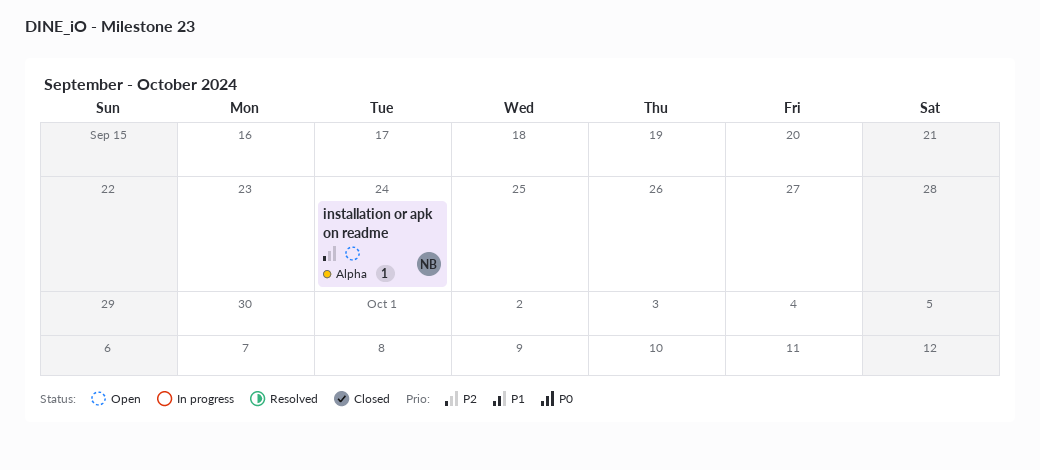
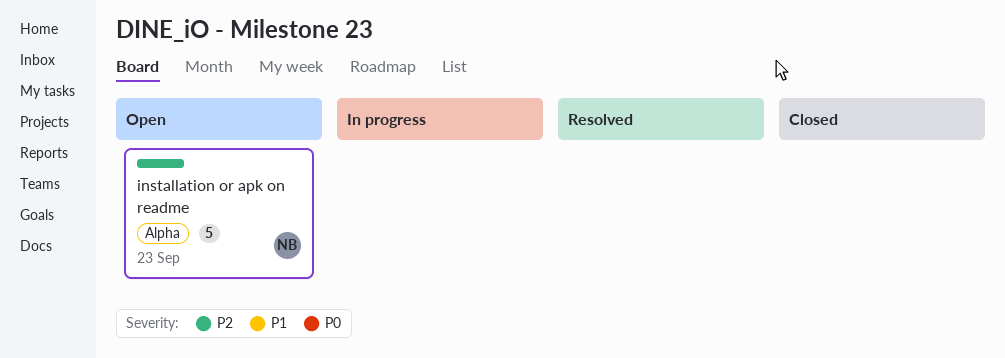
installation or apk on readme, estimate: 1 -> 5
installation or apk on readme, due: Sep 24 -> Sep 23

